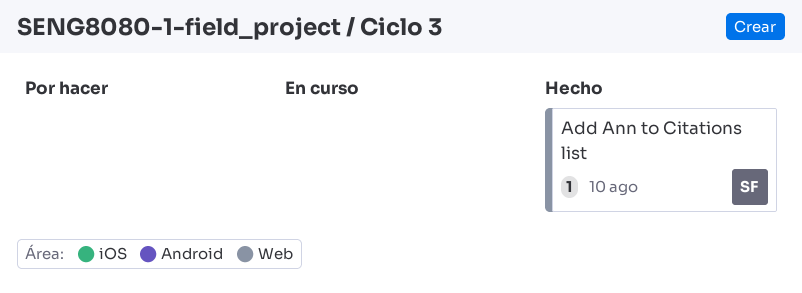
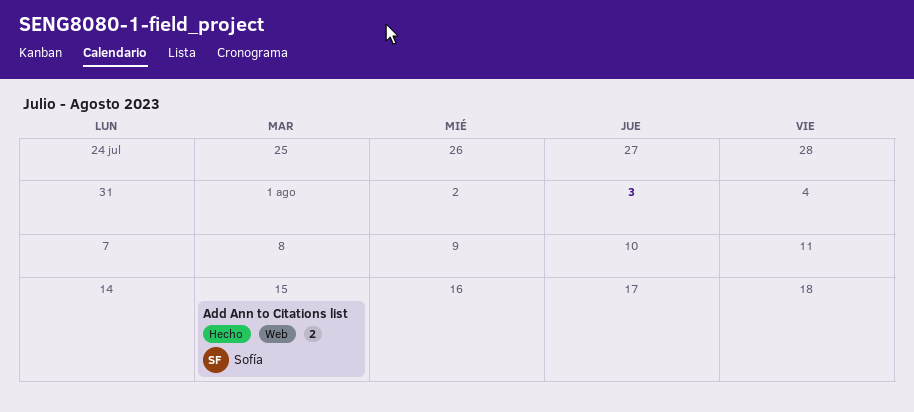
Add Ann to Citations list, estimate: 1 -> 2
Add Ann to Citations list, due: Aug 10 -> Aug 15

